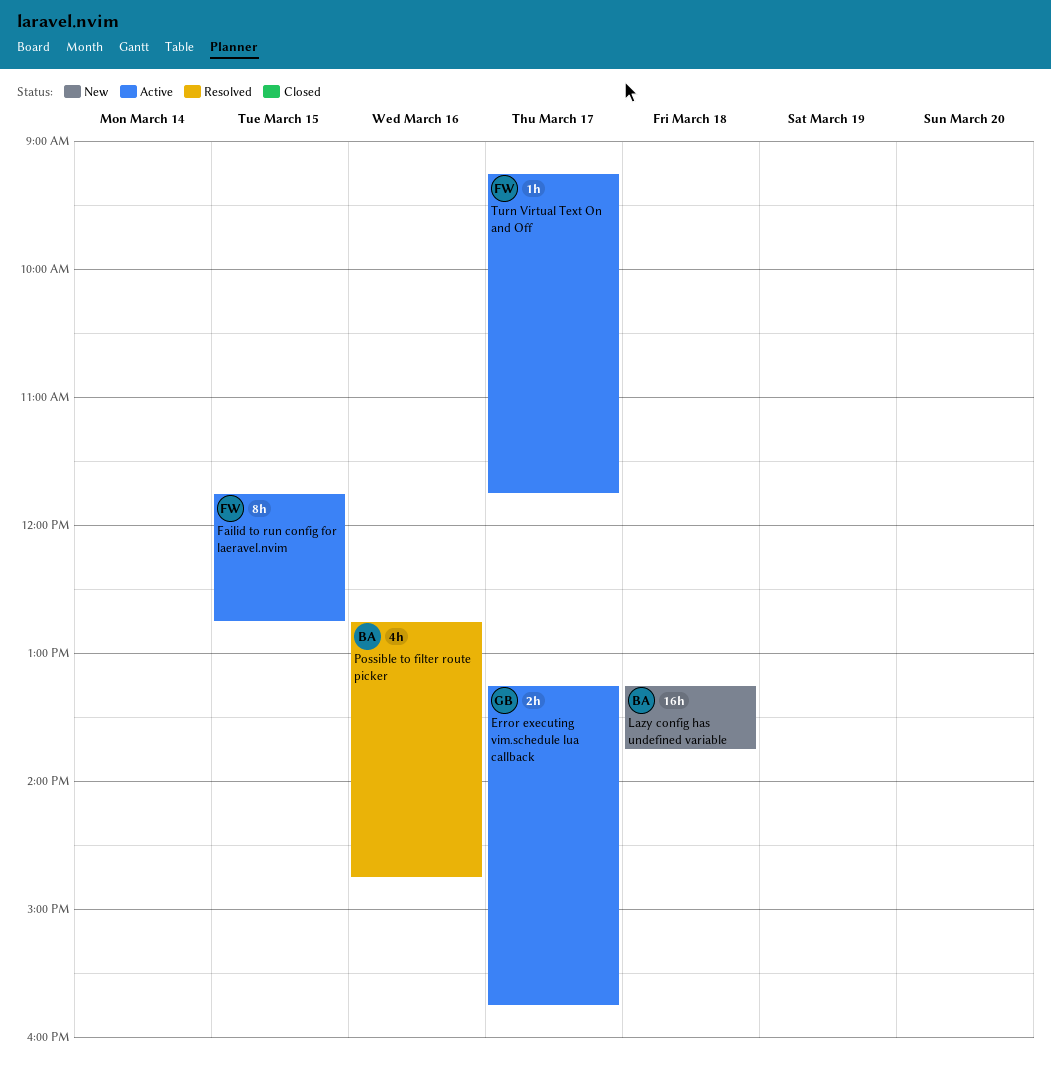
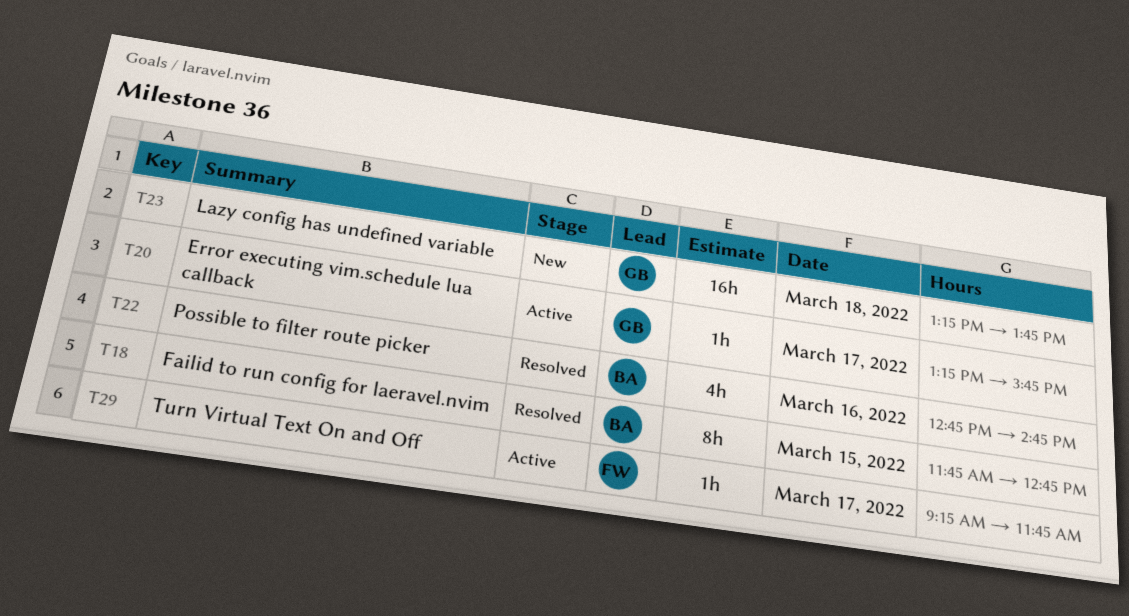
Error executing vim.schedule lua callback, estimate: 2h -> 1h
Failid to run config for laeravel.nvim, status: Active -> Resolved
Failid to run config for laeravel.nvim, owner: FW -> BA
Lazy config has undefined variable, owner: BA -> GB

